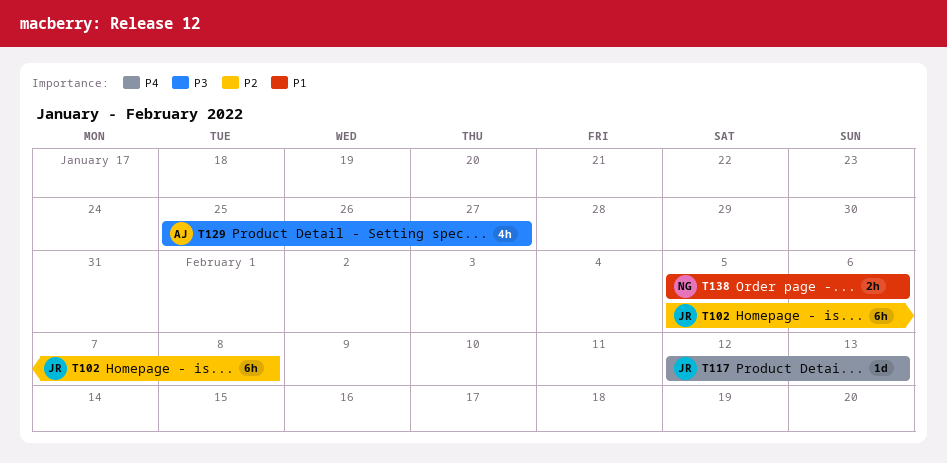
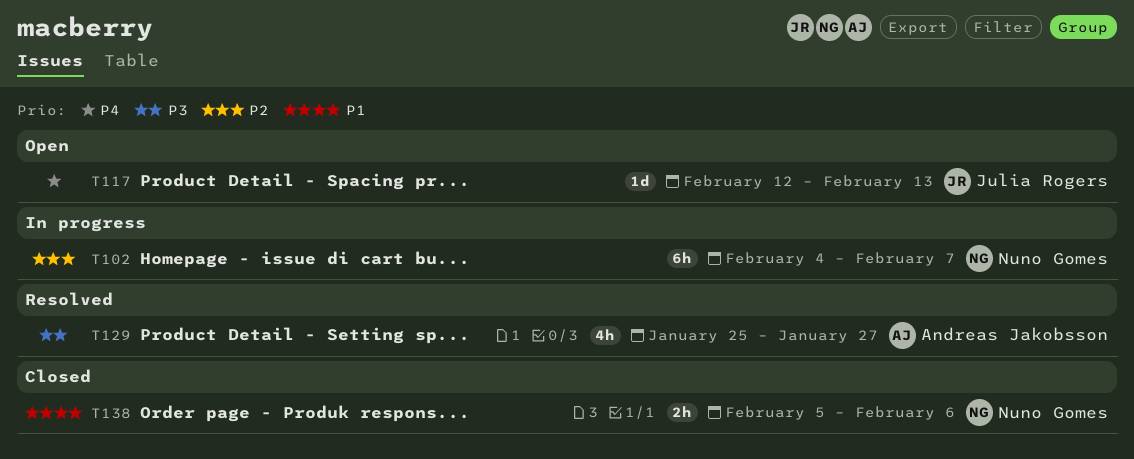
T102, owner: Julia Rogers -> Nuno Gomes
T102, start: Feb 5 -> Feb 4
T102, due: Feb 8 -> Feb 7

